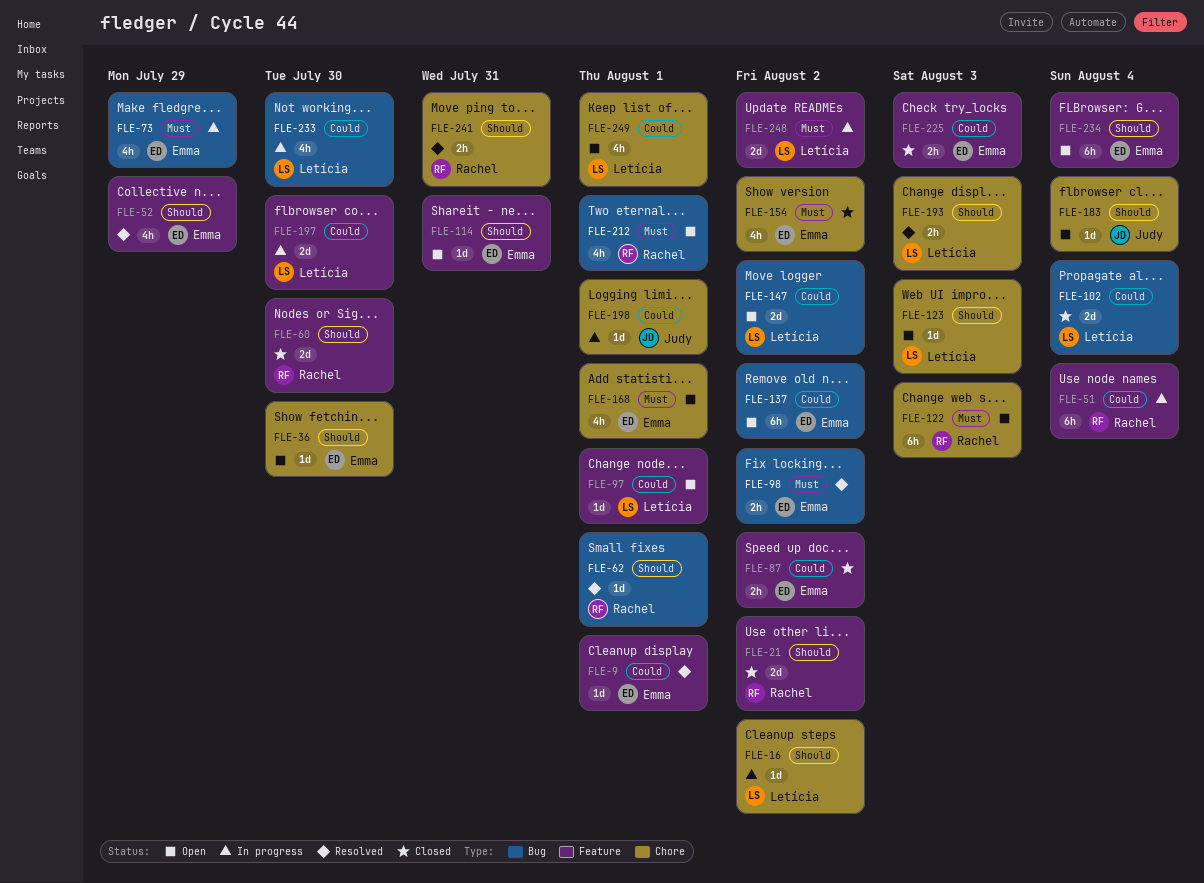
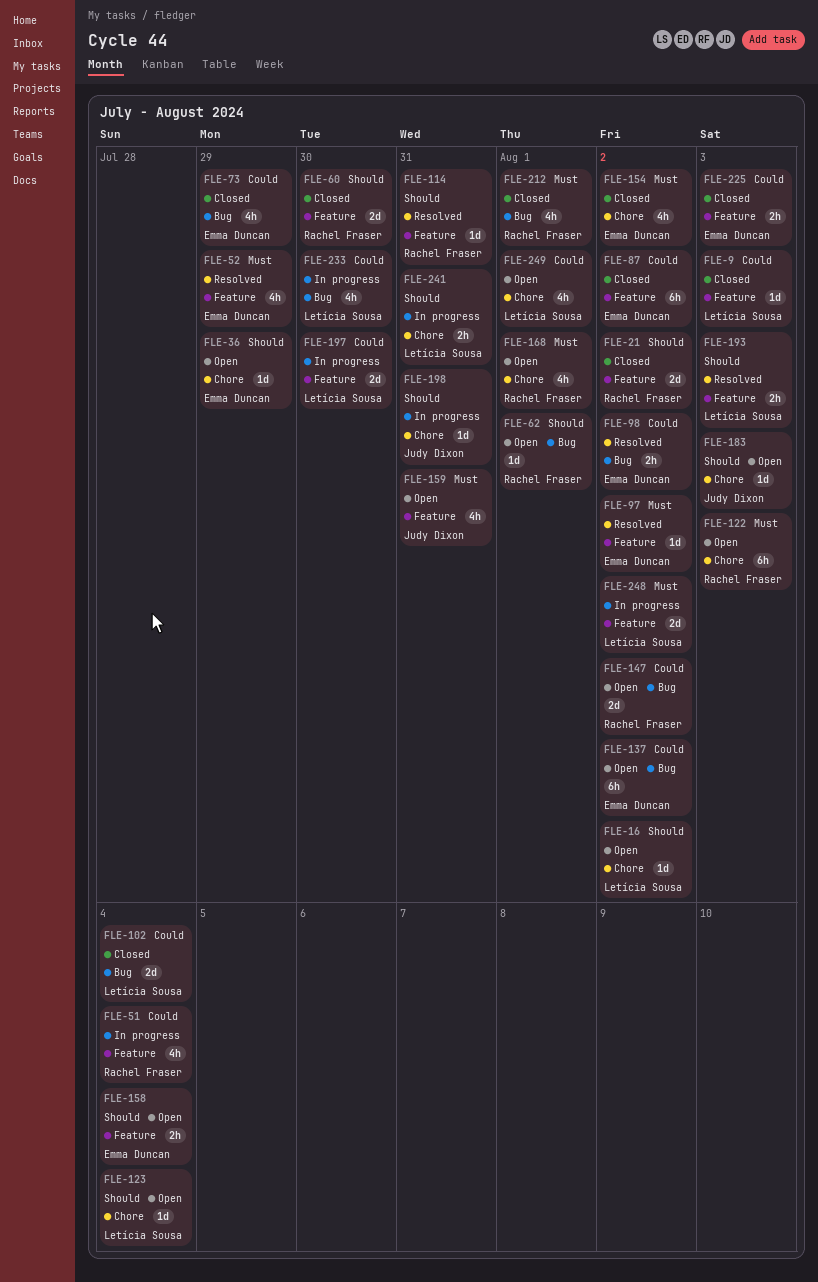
FLE-9, status: Resolved -> Closed
FLE-9, owner: Emma Duncan -> Letícia Sousa
FLE-9, due: Aug 1 -> Aug 3
FLE-16, status: In progress -> Open
FLE-36, due: Jul 30 -> Jul 29
FLE-51, estimate: 6h -> 4h
FLE-52, priority: Should -> Must
FLE-62, status: Resolved -> Open
FLE-73, status: In progress -> Closed
FLE-73, priority: Must -> Could
FLE-87, estimate: 2h -> 6h
FLE-97, status: Open -> Resolved
FLE-97, owner: Letícia Sousa -> Emma Duncan
FLE-97, priority: Could -> Must
FLE-97, due: Aug 1 -> Aug 2
FLE-98, priority: Must -> Could
FLE-114, status: Open -> Resolved
FLE-114, owner: Emma Duncan -> Rachel Fraser
FLE-123, due: Aug 3 -> Aug 4
FLE-147, owner: Letícia Sousa -> Rachel Fraser
FLE-158: none -> present
FLE-159: none -> present
FLE-168, owner: Emma Duncan -> Rachel Fraser
FLE-183, due: Aug 4 -> Aug 3
FLE-193, label: Chore -> Feature
FLE-198, priority: Could -> Should
FLE-198, due: Aug 1 -> Jul 31
FLE-212, status: Open -> Closed
FLE-234: present -> none
FLE-241, status: Resolved -> In progress
FLE-241, owner: Rachel Fraser -> Letícia Sousa

